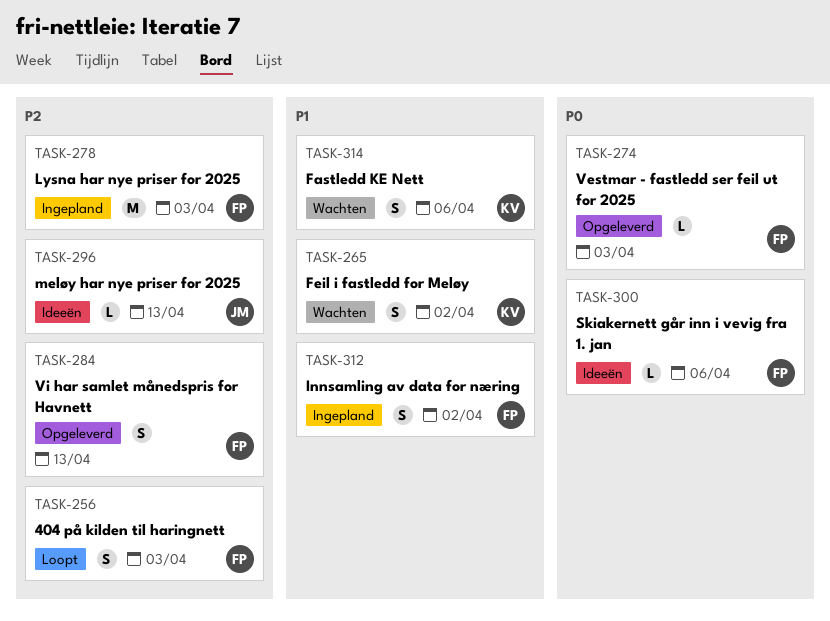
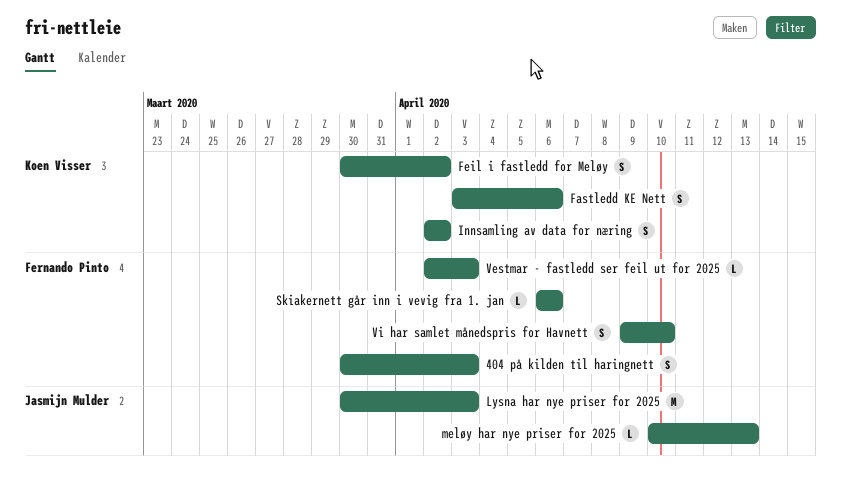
Innsamling av data for næring, owner: Fernando Pinto -> Koen Visser
Lysna har nye priser for 2025, owner: Fernando Pinto -> Jasmijn Mulder
Vi har samlet månedspris for Havnett, due: Apr 13 -> Apr 10

